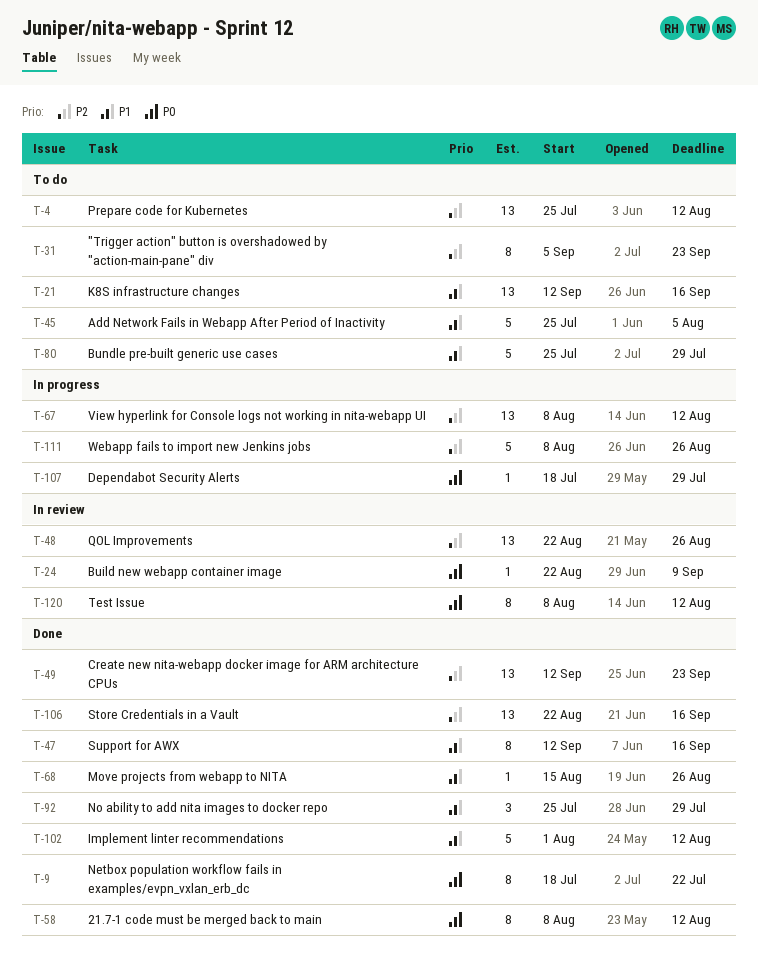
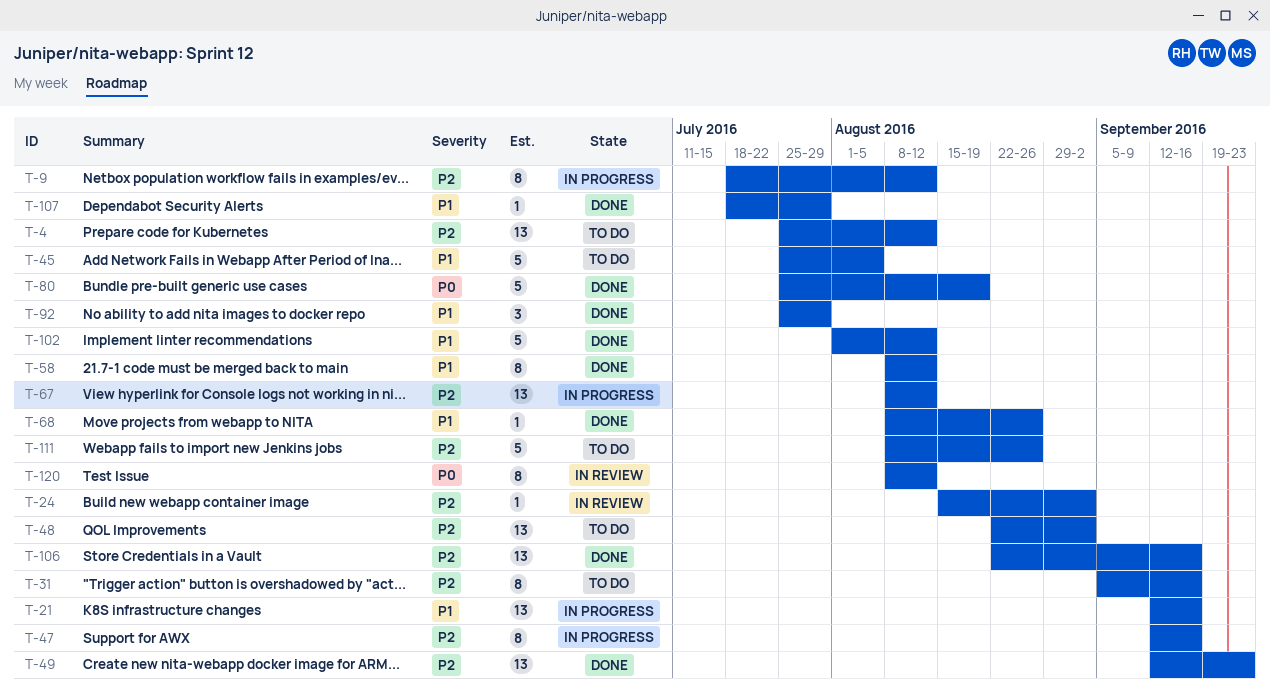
T-9, status: Done -> In progress
T-9, priority: P0 -> P2
T-9, due: Jul 22 -> Aug 12
T-21, status: To do -> In progress
T-24, priority: P0 -> P2
T-24, start: Aug 22 -> Aug 15
T-24, due: Sep 9 -> Sep 2
T-31, due: Sep 23 -> Sep 16
T-47, status: Done -> In progress
T-47, priority: P1 -> P2
T-48, status: In review -> To do
T-48, due: Aug 26 -> Sep 2
T-58, priority: P0 -> P1
T-68, start: Aug 15 -> Aug 8
T-80, status: To do -> Done
T-80, priority: P1 -> P0
T-80, due: Jul 29 -> Aug 19
T-107, status: In progress -> Done
T-107, priority: P0 -> P1
T-111, status: In progress -> To do

